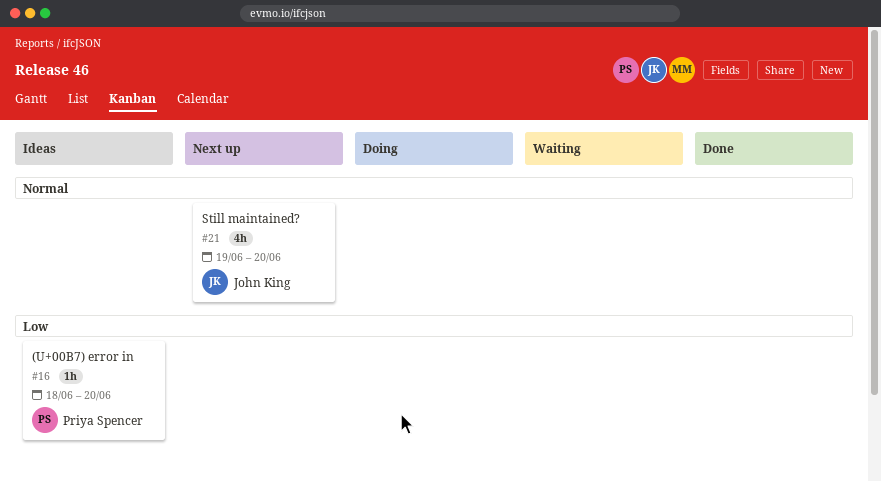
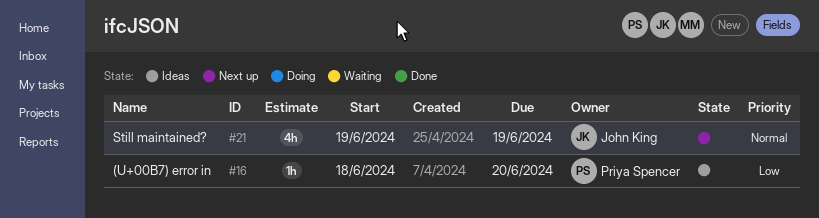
#21, due: Jun 20 -> Jun 19

